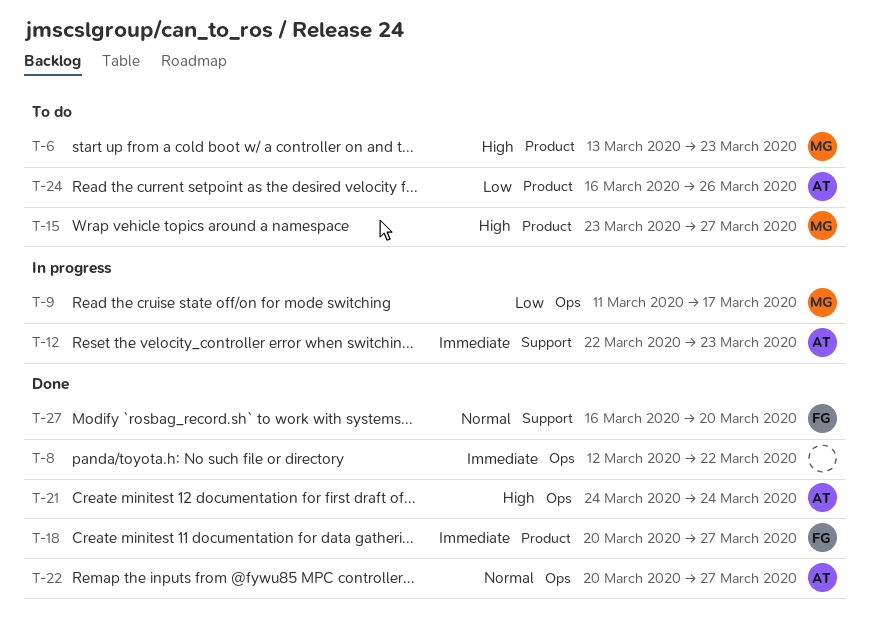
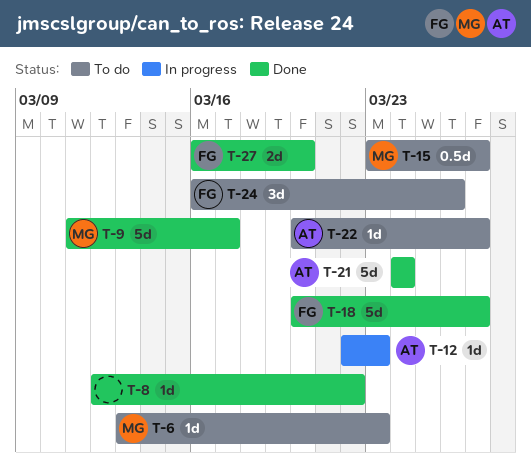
T-9, status: In progress -> Done
T-22, status: Done -> To do
T-24, owner: AT -> FG

